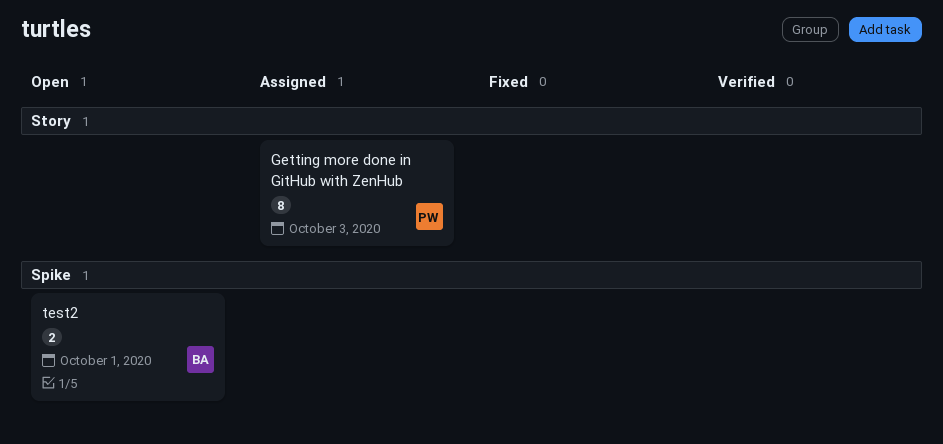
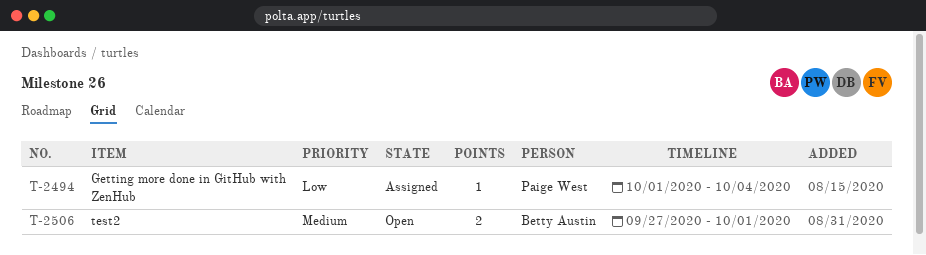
Getting more done in GitHub with ZenHub, estimate: 8 -> 1
Getting more done in GitHub with ZenHub, due: Oct 3 -> Oct 4

